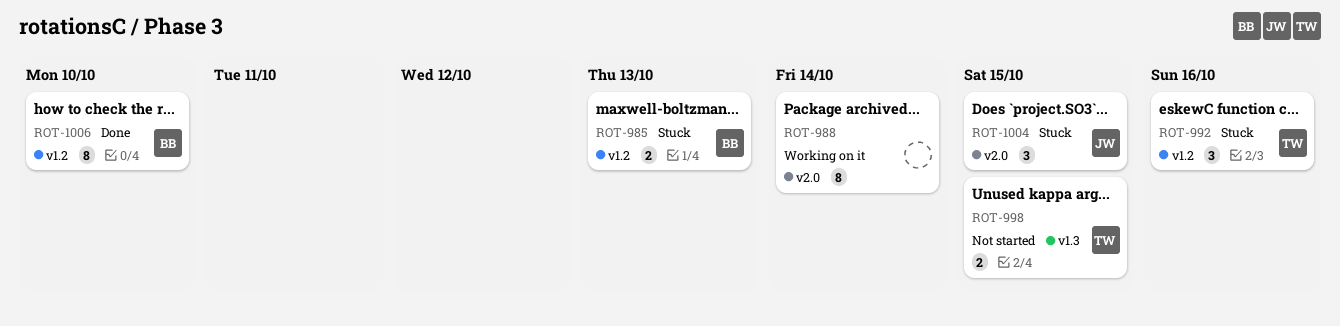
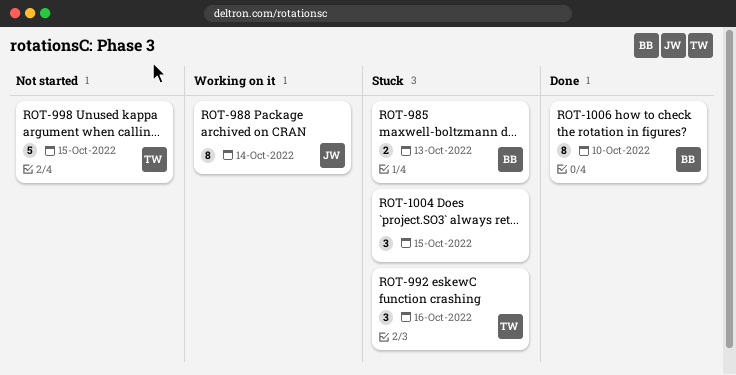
ROT-988, owner: none -> JW
ROT-998, estimate: 2 -> 5
ROT-1004, owner: JW -> none

